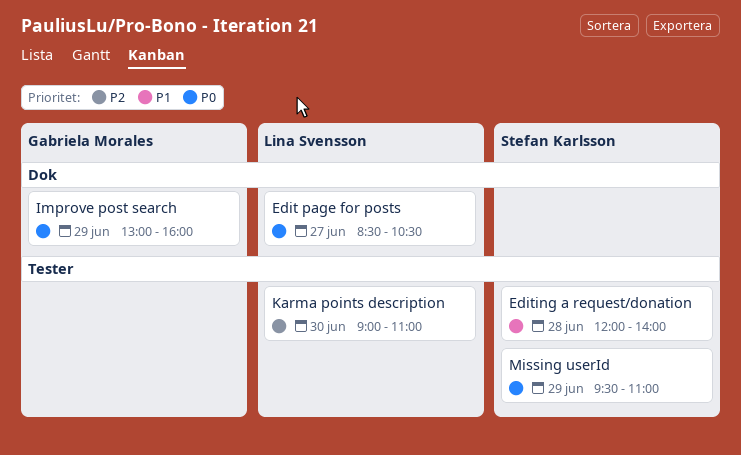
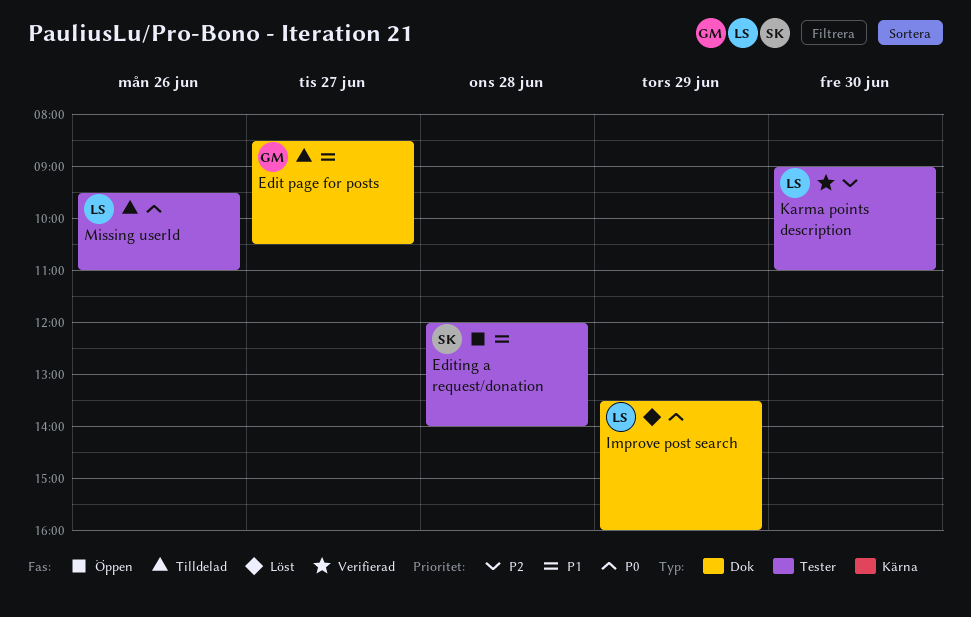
Edit page for posts, owner: Lina Svensson -> Gabriela Morales
Edit page for posts, priority: P0 -> P1
Improve post search, owner: Gabriela Morales -> Lina Svensson
Improve post search, begins: 13:00 -> 13:30
Missing userId, owner: Stefan Karlsson -> Lina Svensson
Missing userId, day: Jun 29 -> Jun 26

